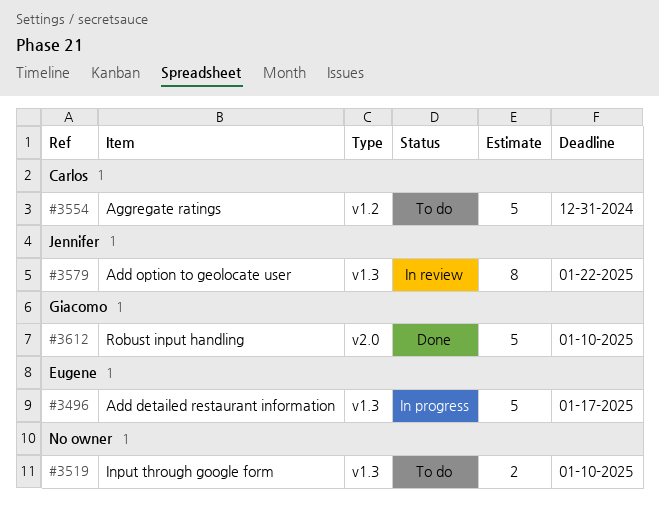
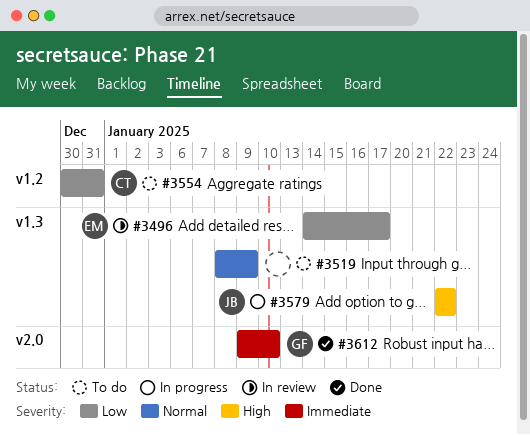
#3496, status: In progress -> In review
#3519, due: Jan 10 -> Jan 9
#3579, status: In review -> In progress

